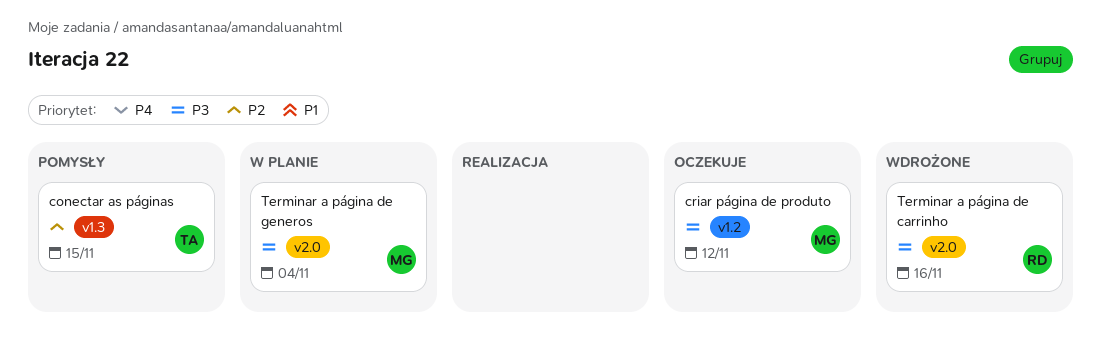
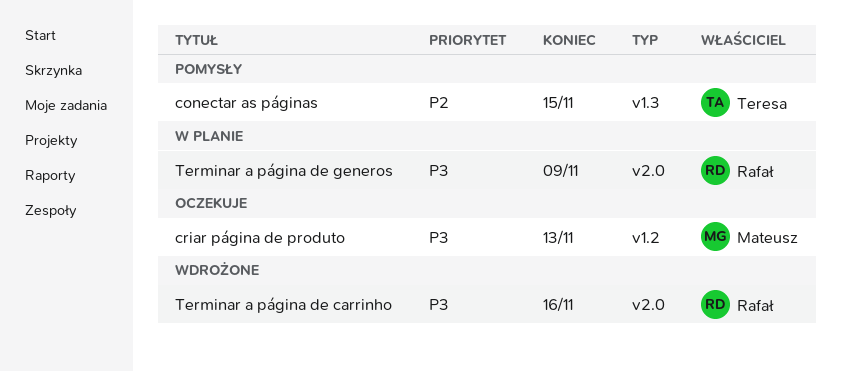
criar página de produto, due: Nov 12 -> Nov 13
Terminar a página de generos, owner: Mateusz -> Rafał
Terminar a página de generos, due: Nov 4 -> Nov 9

